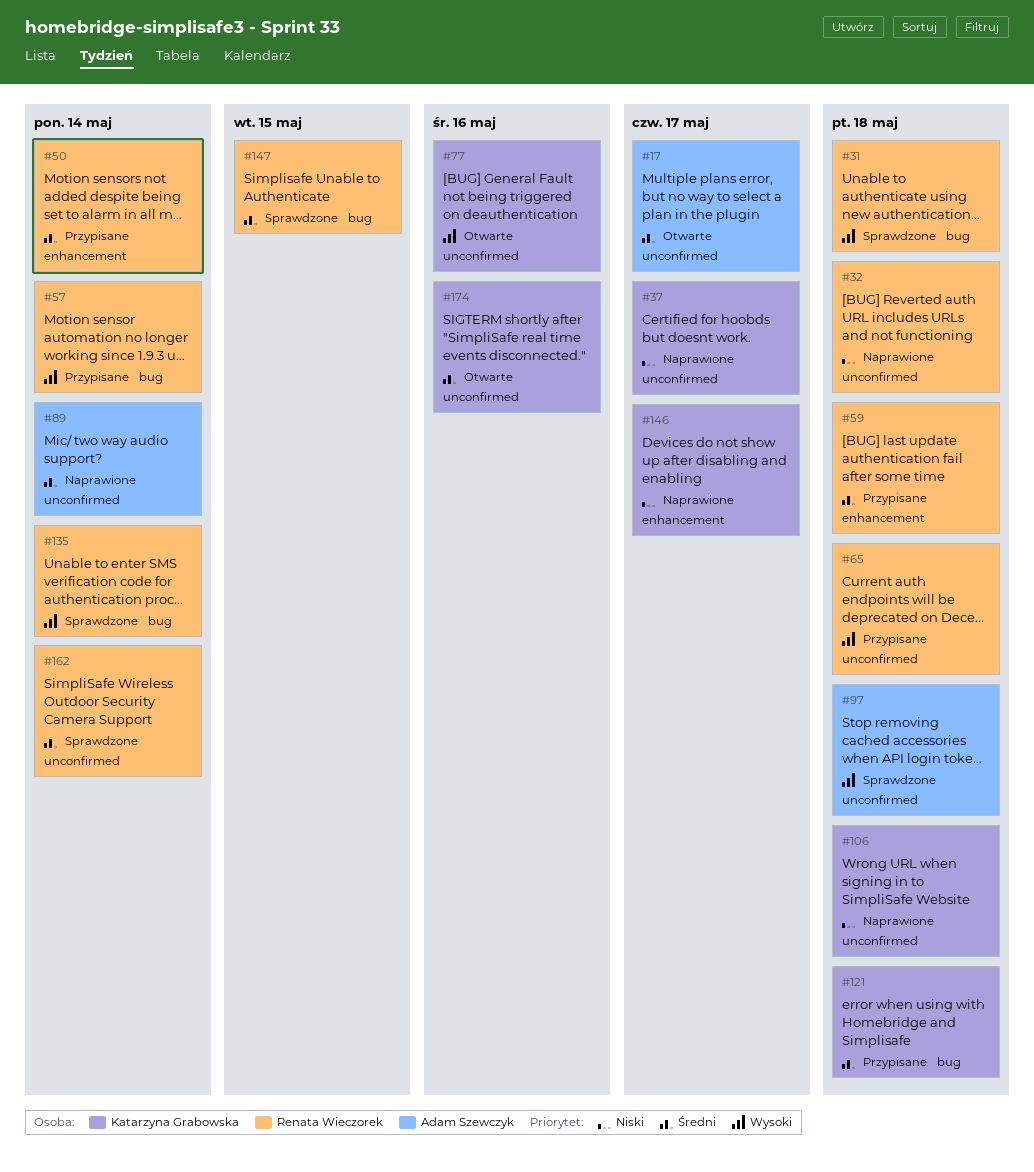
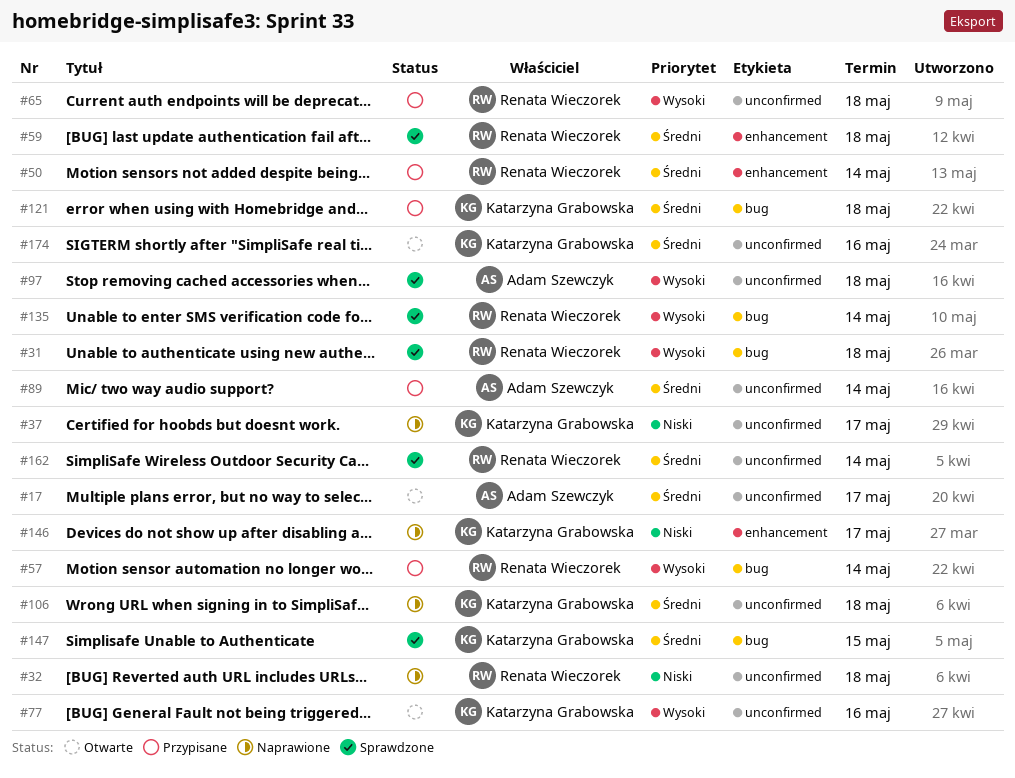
#59, status: Przypisane -> Sprawdzone
#89, status: Naprawione -> Przypisane
#106, priority: Niski -> Średni
#147, owner: Renata Wieczorek -> Katarzyna Grabowska

